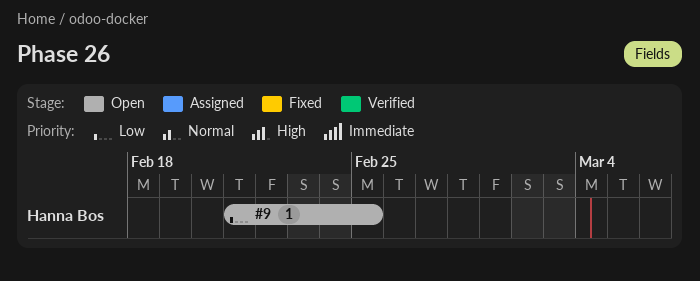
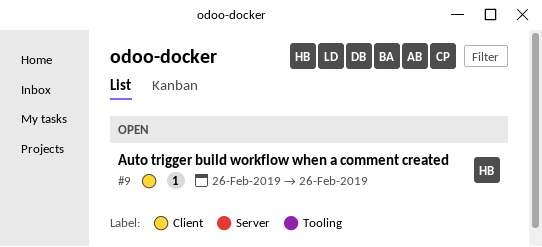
#9, start: Feb 21 -> Feb 26
#9, due: Feb 25 -> Feb 26

